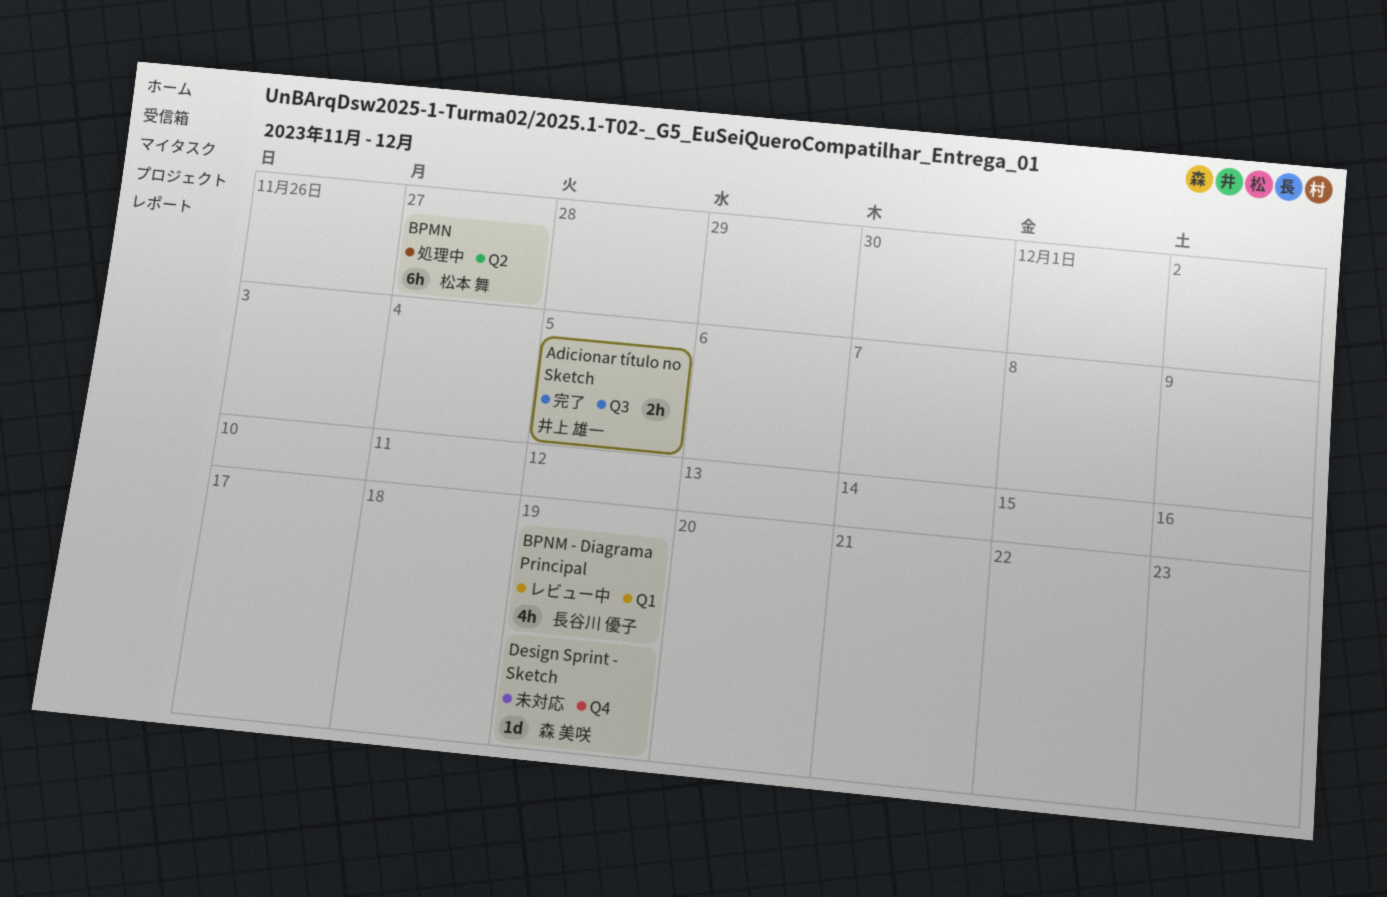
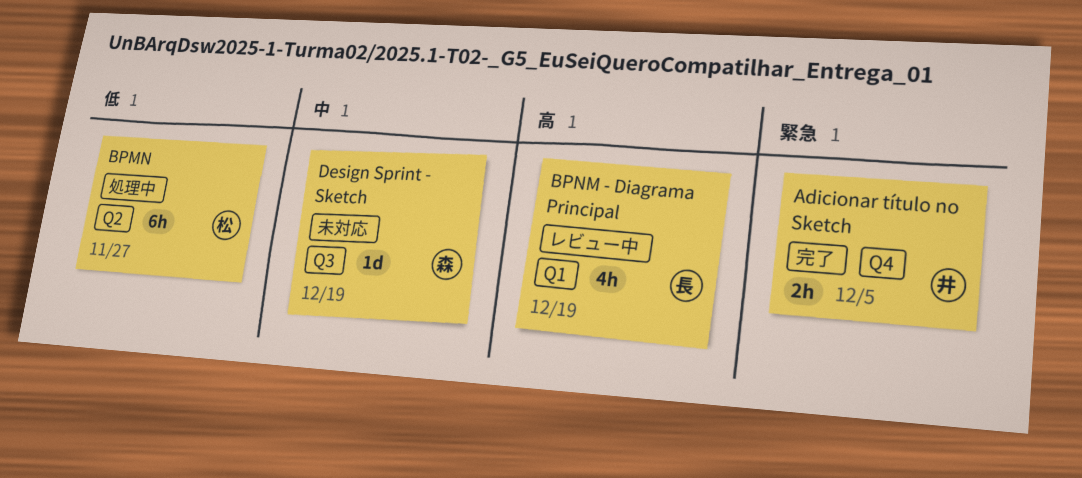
Adicionar título no Sketch, label: Q3 -> Q4
Design Sprint - Sketch, label: Q4 -> Q3

